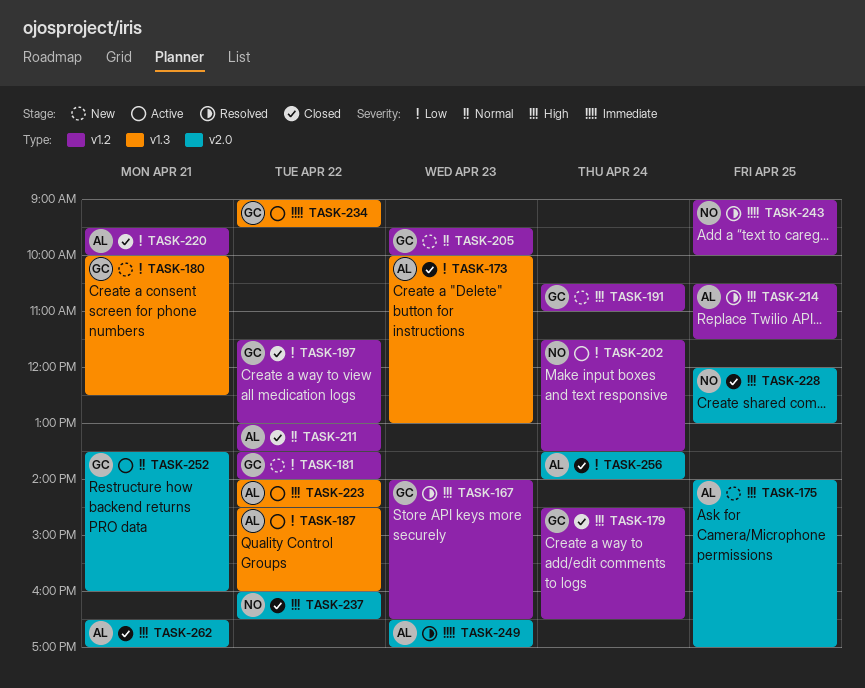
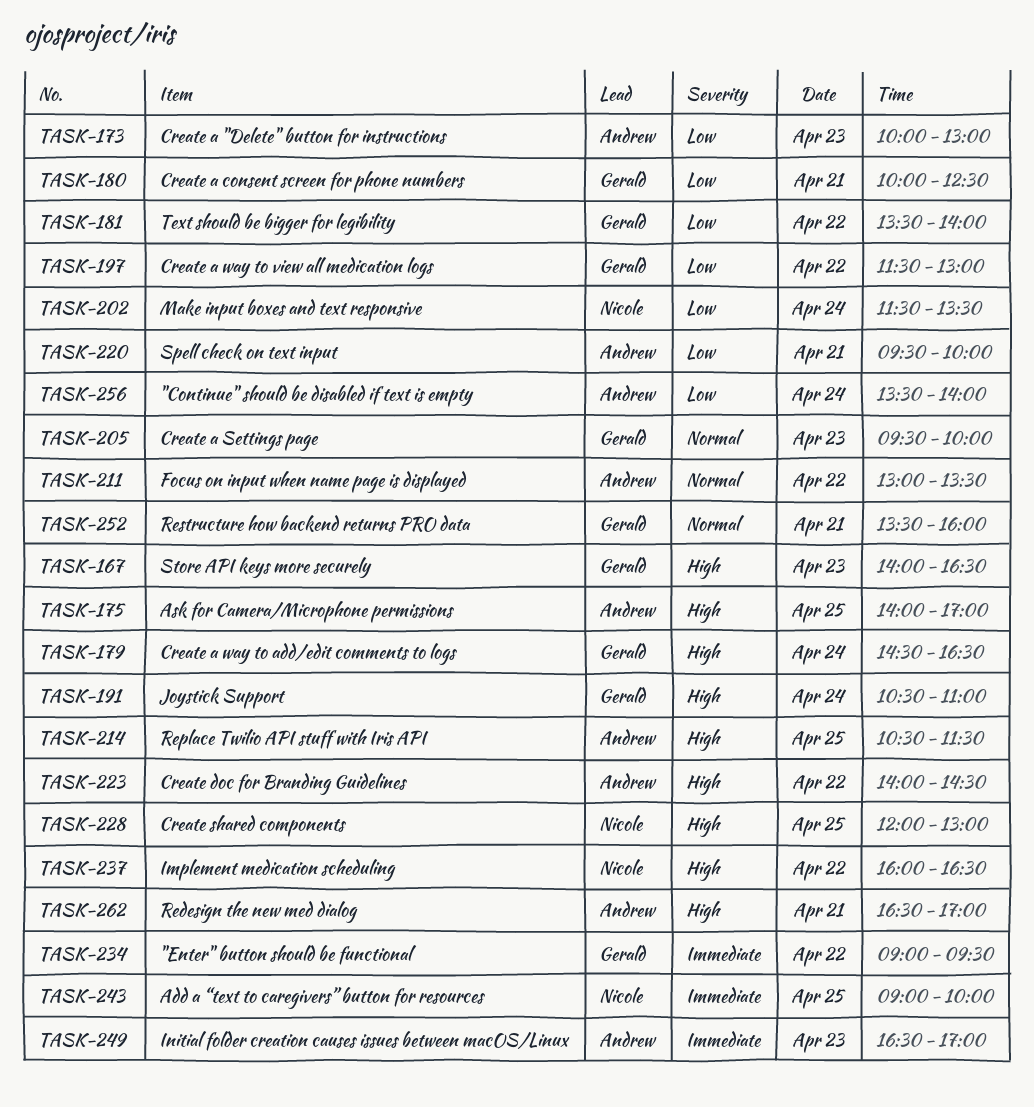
TASK-187: present -> none

